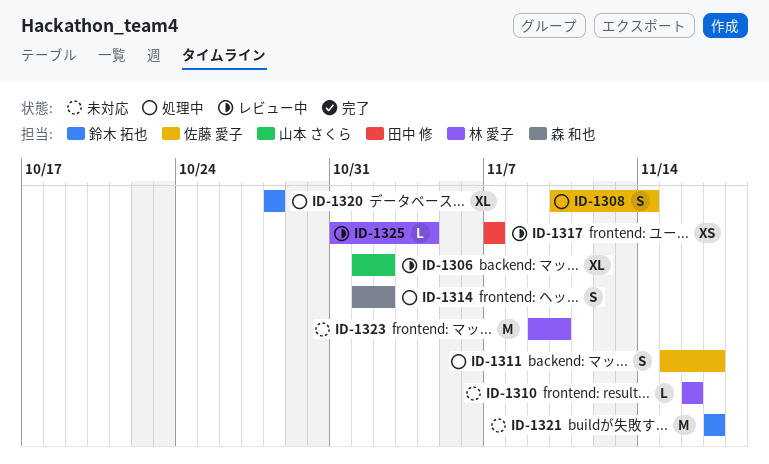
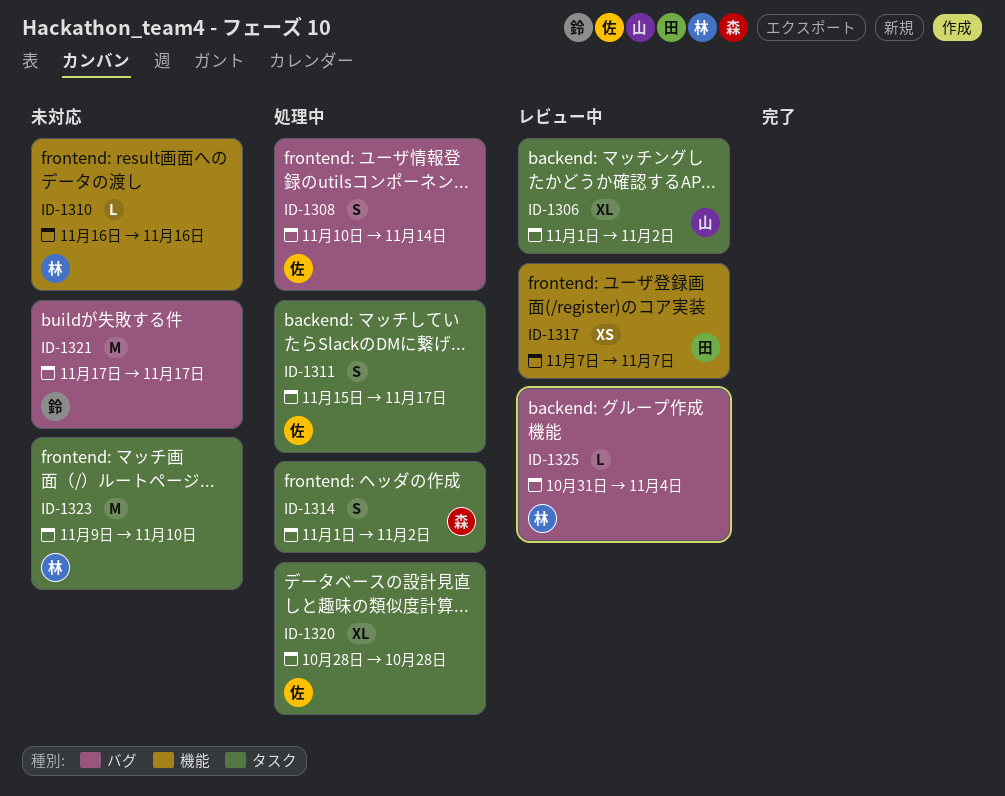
ID-1320, owner: 鈴木 拓也 -> 佐藤 愛子

